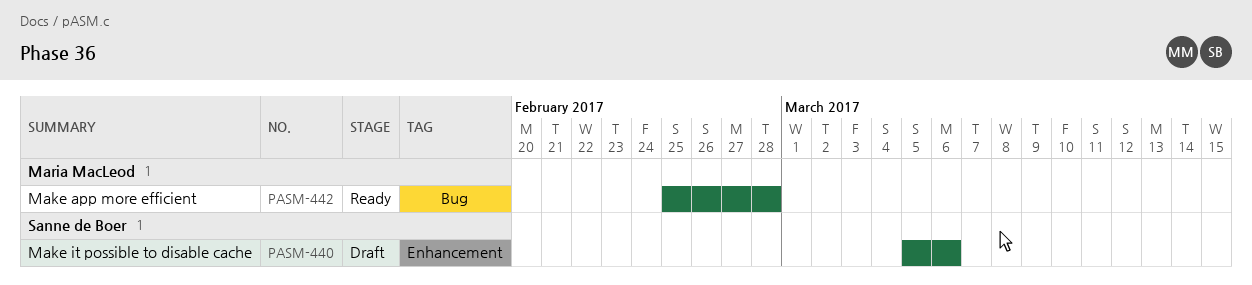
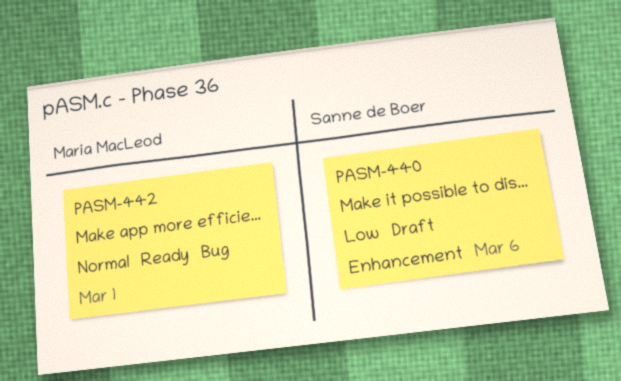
PASM-442, due: Feb 28 -> Mar 1

